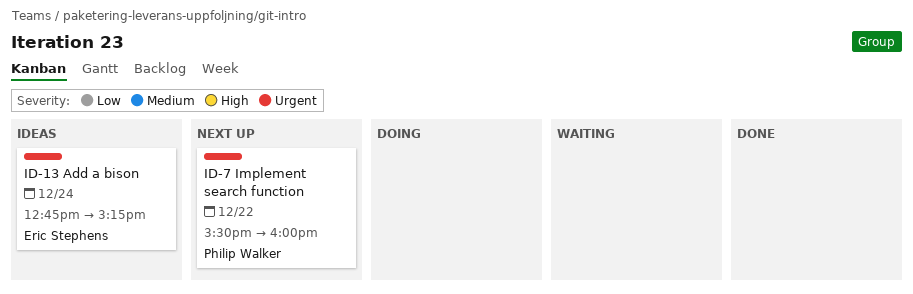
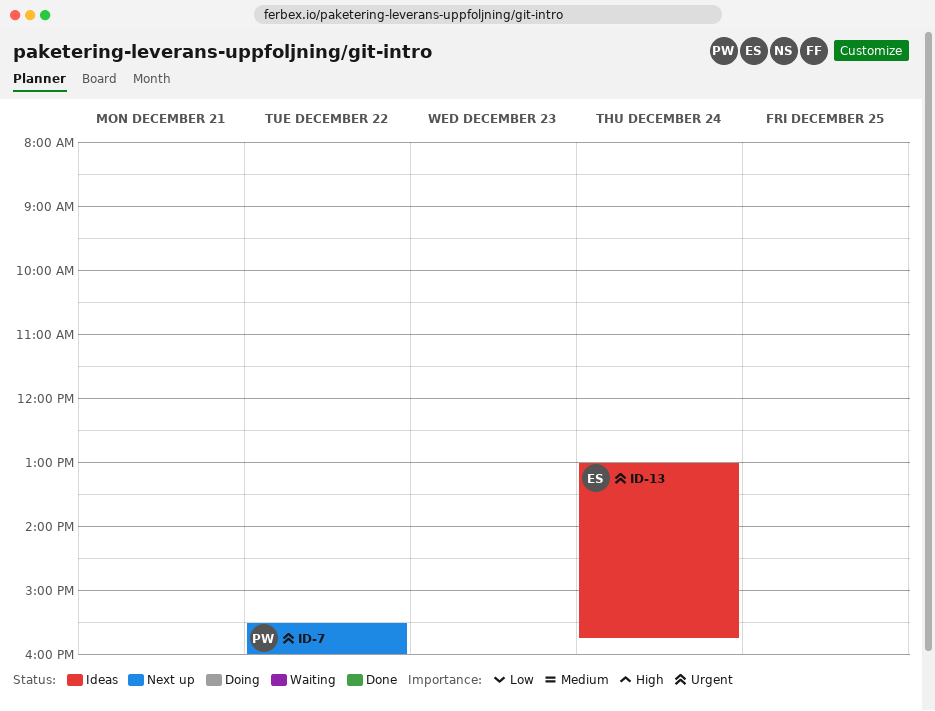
ID-13, begins: 12:45 -> 13:00
ID-13, ends: 15:15 -> 15:45

